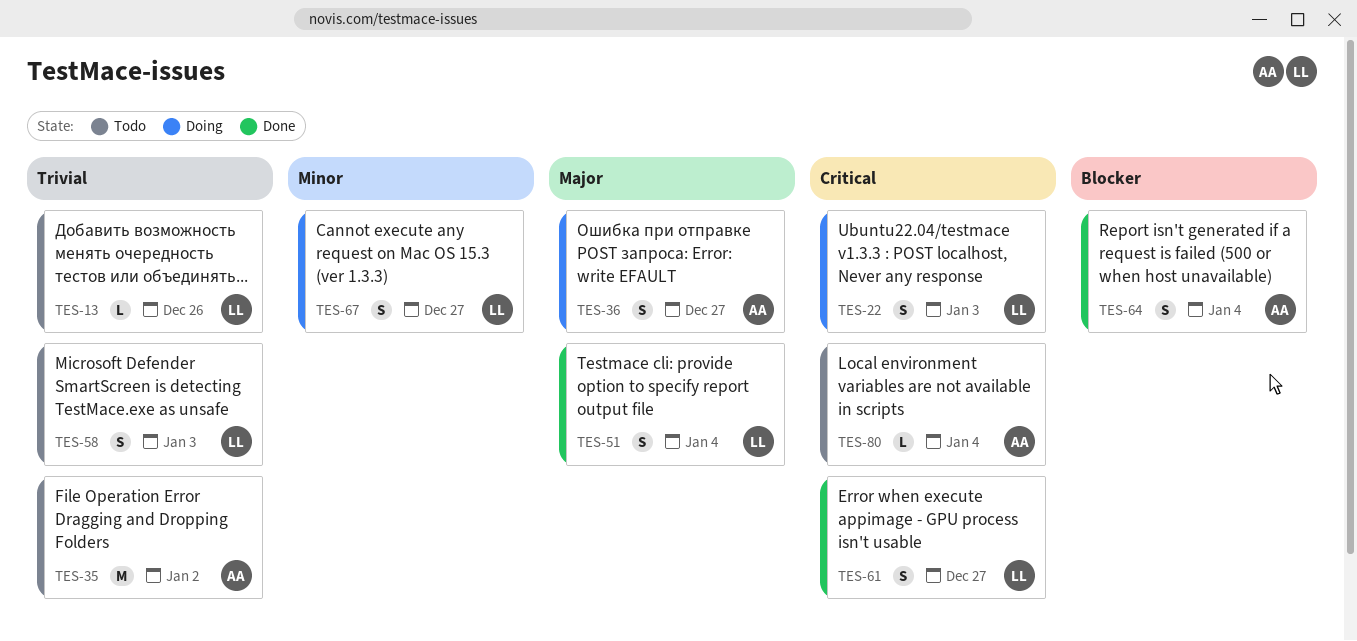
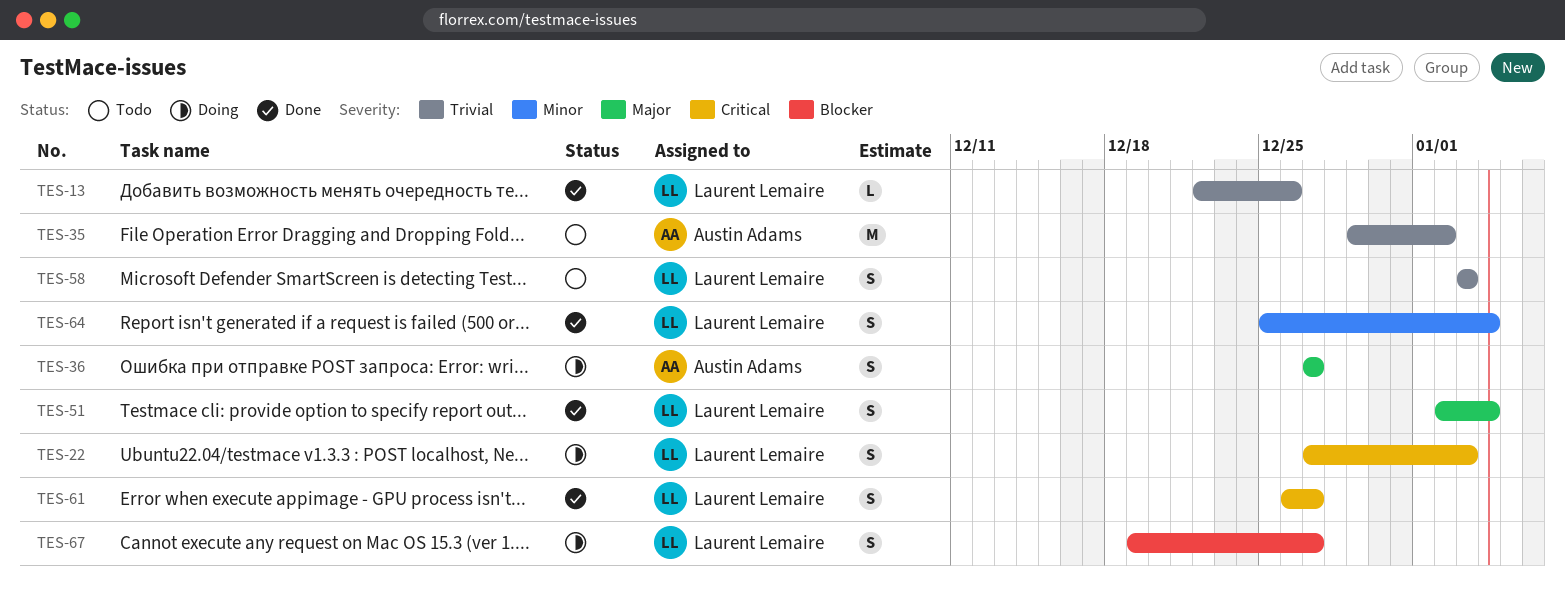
TES-13, status: Todo -> Done
TES-64, owner: Austin Adams -> Laurent Lemaire
TES-64, priority: Blocker -> Minor
TES-67, priority: Minor -> Blocker
TES-80: present -> none

